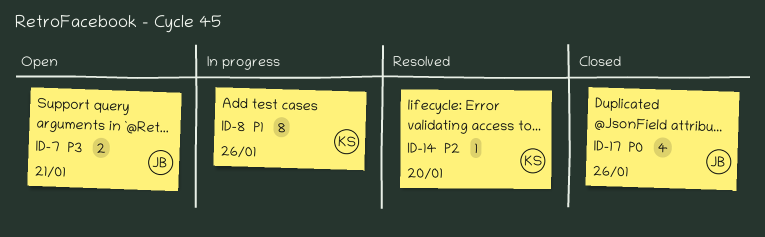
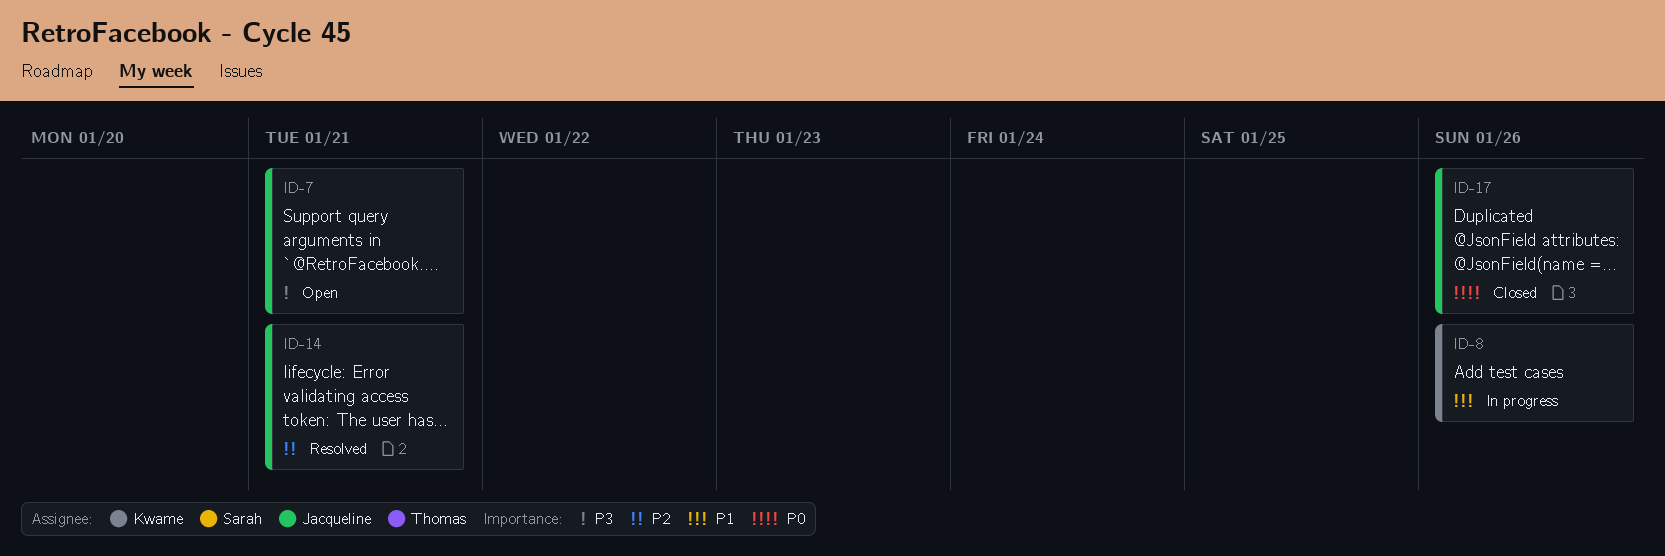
ID-14, owner: Kwame -> Jacqueline
ID-14, due: Jan 20 -> Jan 21

